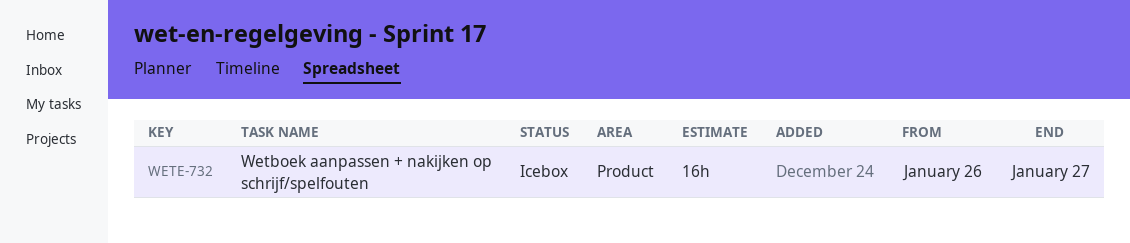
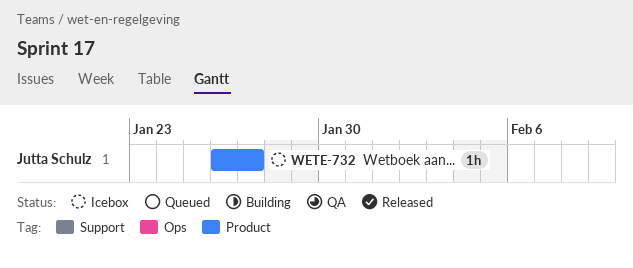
WETE-732, estimate: 16h -> 1h

